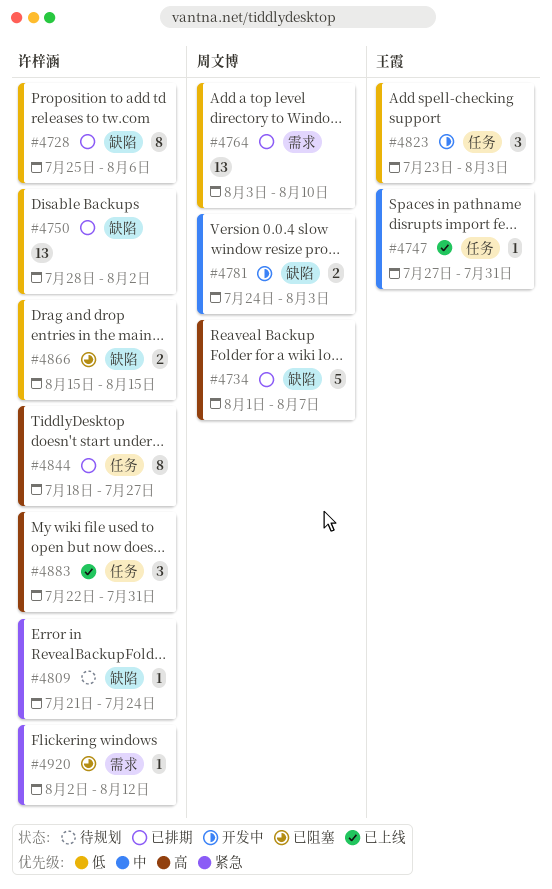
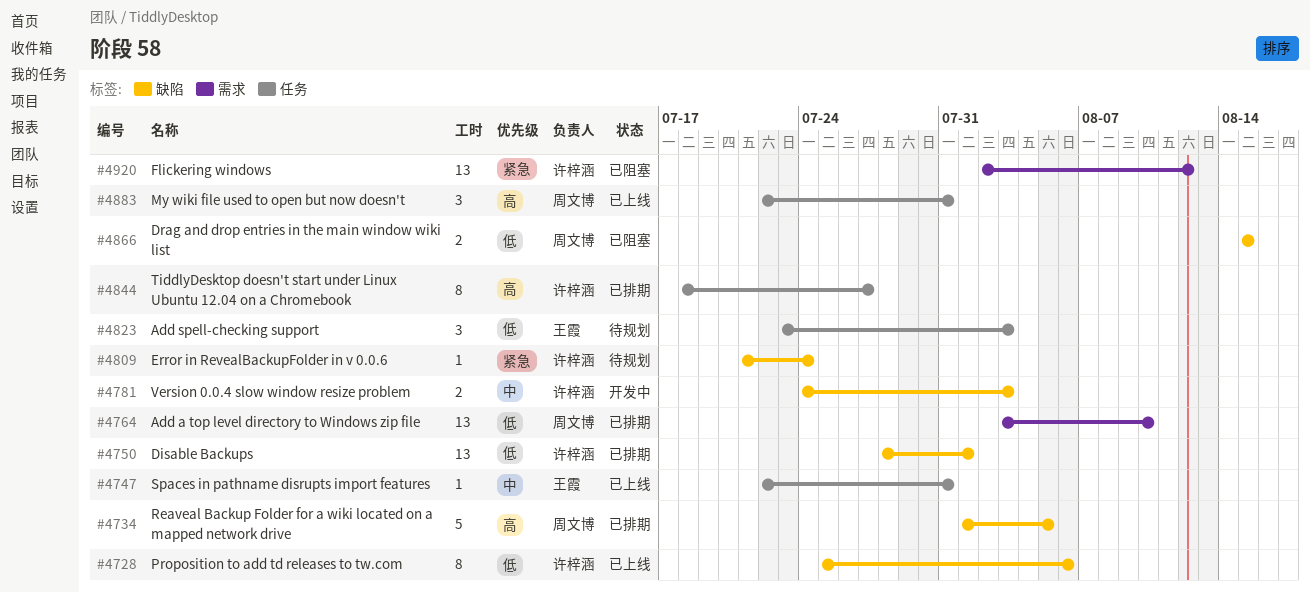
#4728, status: 已排期 -> 已上线
#4734, due: Aug 7 -> Aug 5
#4747, start: Jul 27 -> Jul 22
#4750, due: Aug 2 -> Aug 1
#4781, owner: 周文博 -> 许梓涵
#4823, status: 开发中 -> 待规划
#4866, owner: 许梓涵 -> 周文博
#4883, owner: 许梓涵 -> 周文博
#4920, estimate: 1 -> 13

